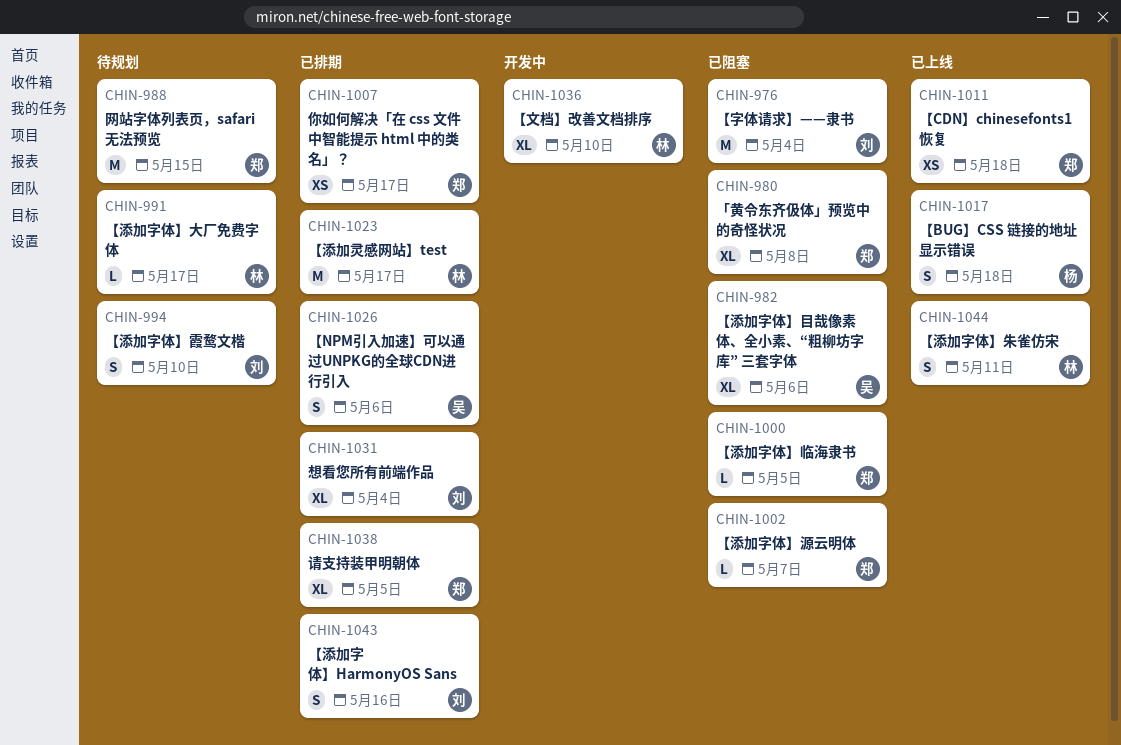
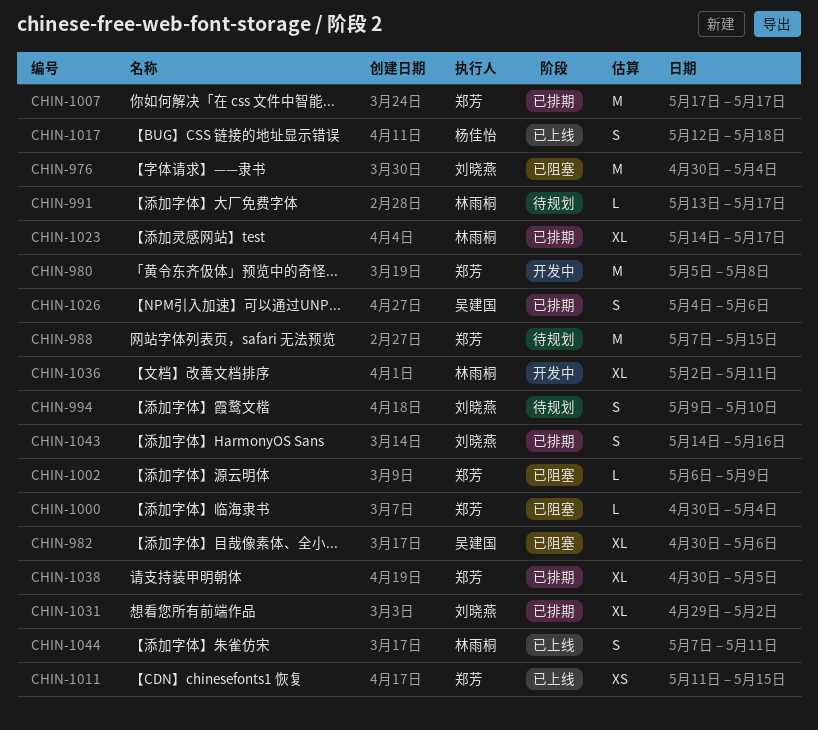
CHIN-980, status: 已阻塞 -> 开发中
CHIN-980, estimate: XL -> M
CHIN-1000, due: May 5 -> May 4
CHIN-1002, due: May 7 -> May 9
CHIN-1007, estimate: XS -> M
CHIN-1011, due: May 18 -> May 15
CHIN-1023, estimate: M -> XL
CHIN-1031, due: May 4 -> May 2
CHIN-1036, due: May 10 -> May 11

